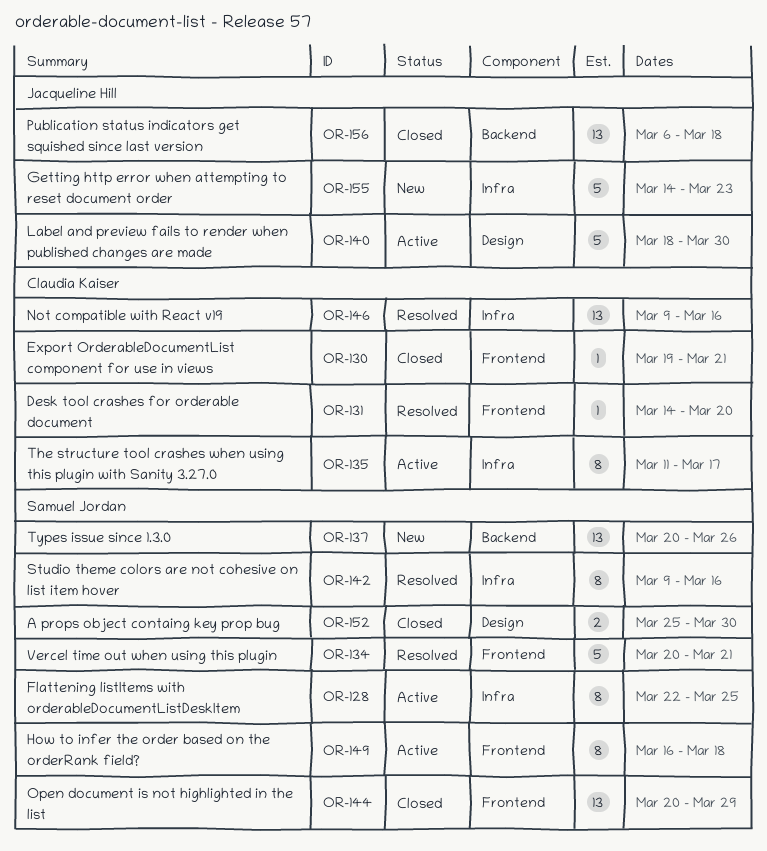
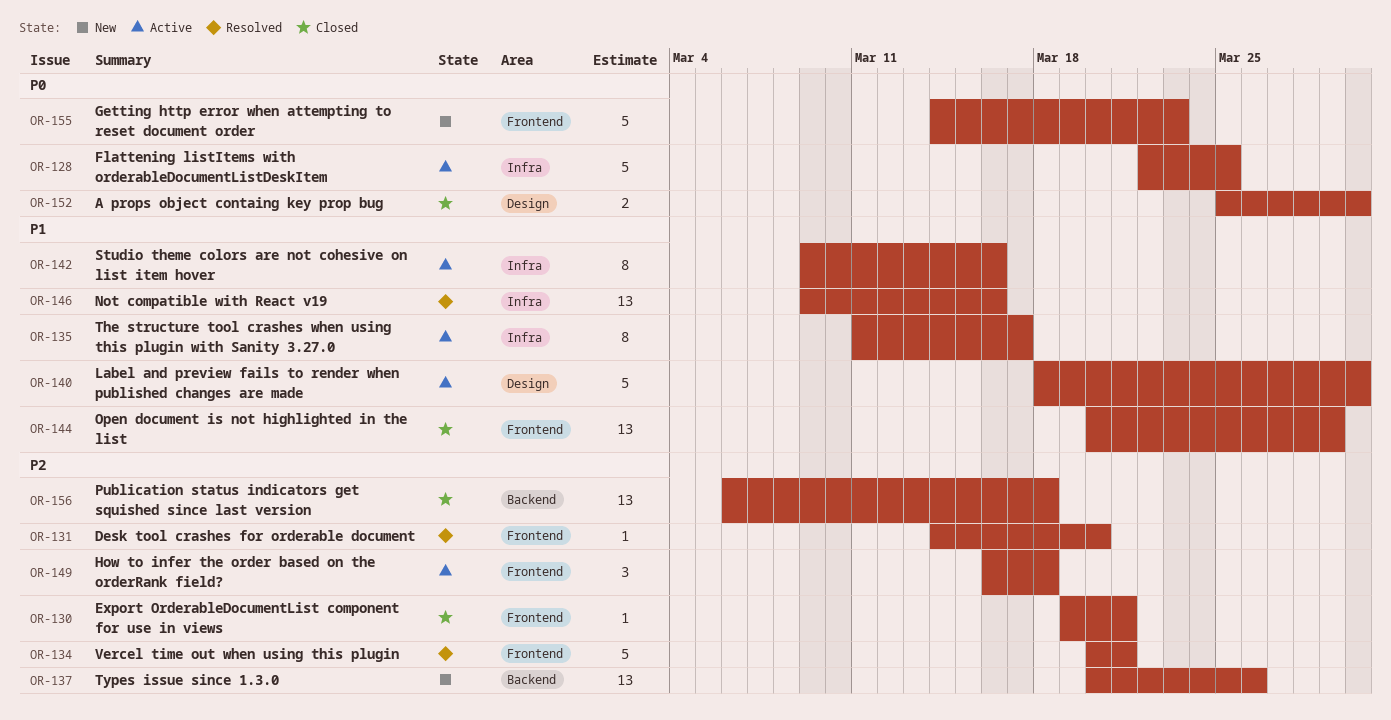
OR-128, estimate: 8 -> 5
OR-142, status: Resolved -> Active
OR-149, estimate: 8 -> 3
OR-155, label: Infra -> Frontend

